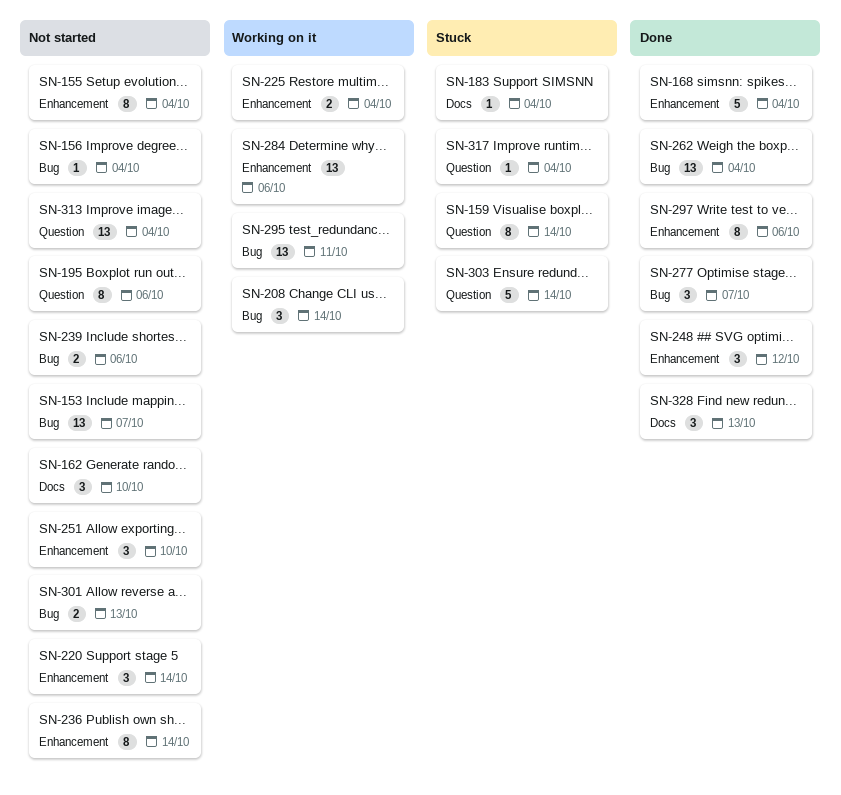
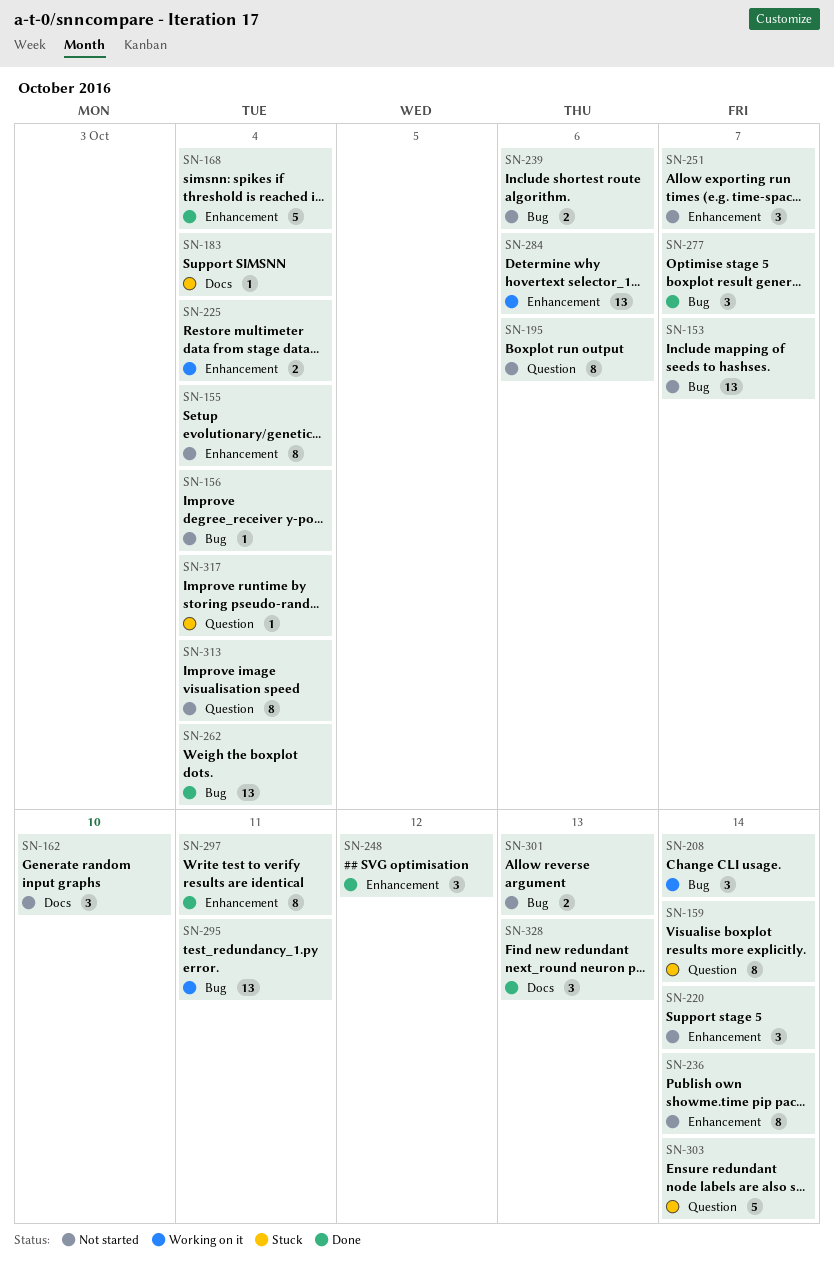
SN-251, due: Oct 10 -> Oct 7
SN-297, due: Oct 6 -> Oct 11
SN-313, estimate: 13 -> 8

